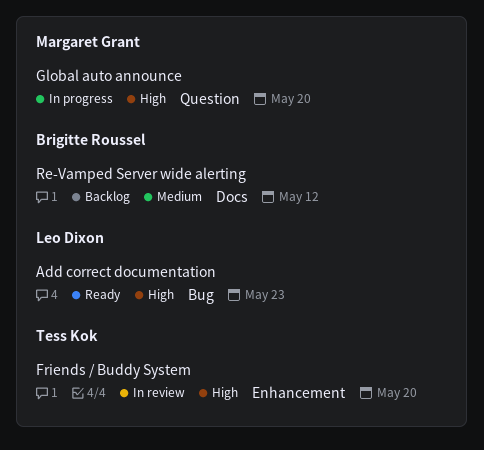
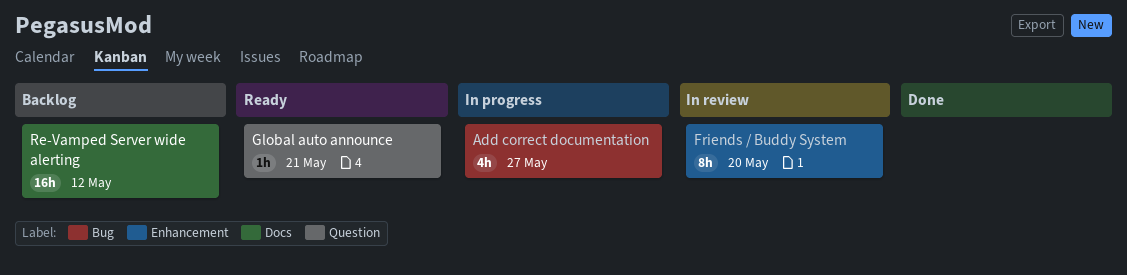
Add correct documentation, status: Ready -> In progress
Add correct documentation, due: May 23 -> May 27
Global auto announce, status: In progress -> Ready
Global auto announce, due: May 20 -> May 21

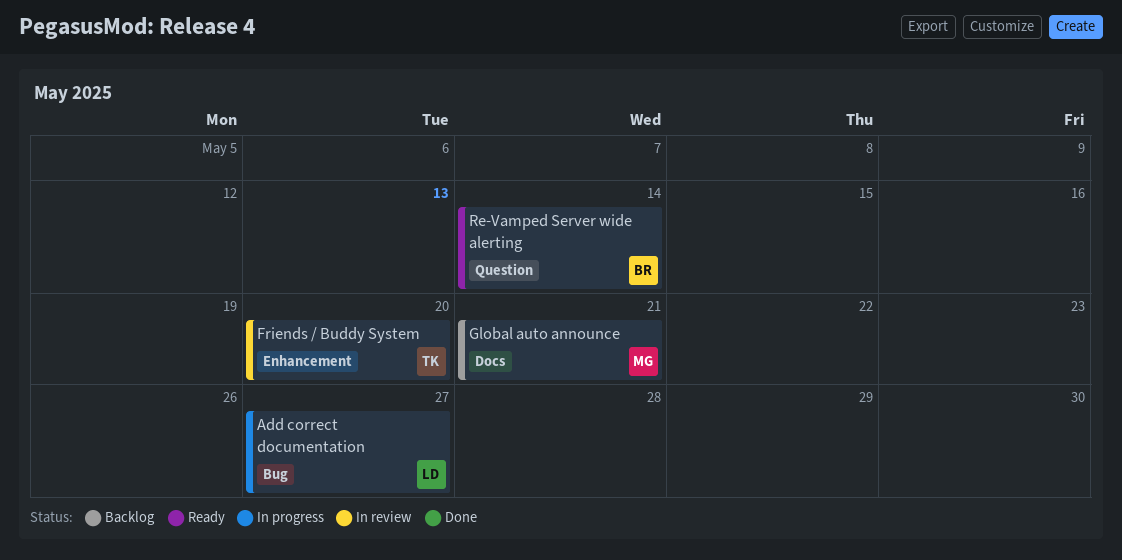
Global auto announce, status: Ready -> Backlog
Global auto announce, label: Question -> Docs
Re-Vamped Server wide alerting, status: Backlog -> Ready
Re-Vamped Server wide alerting, label: Docs -> Question
Re-Vamped Server wide alerting, due: May 12 -> May 14

